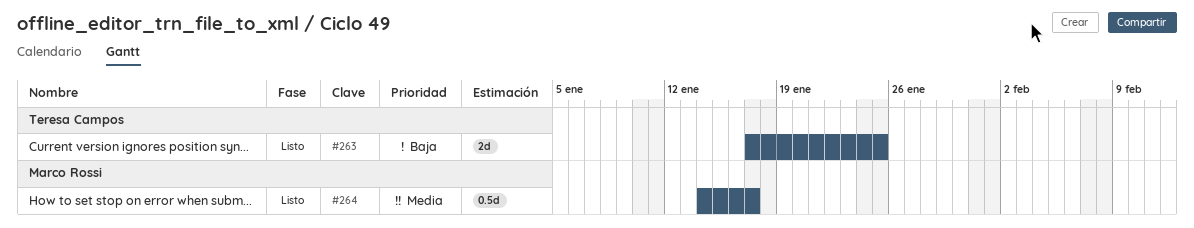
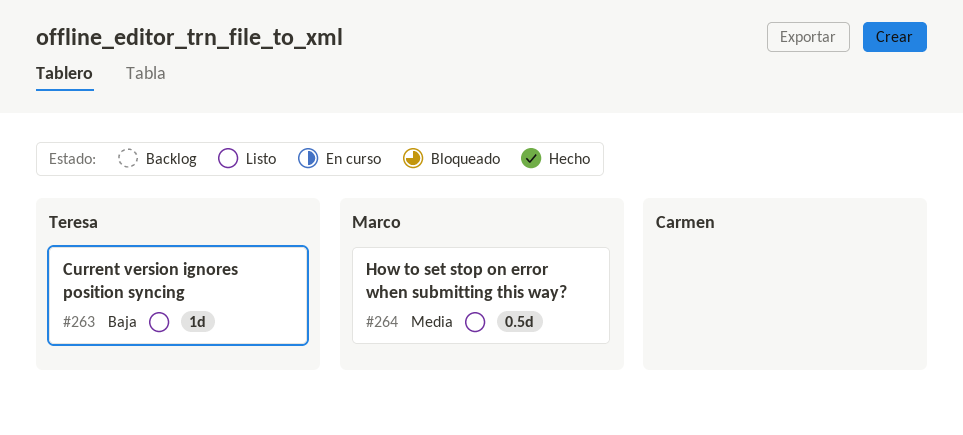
#263, estimate: 2d -> 1d

